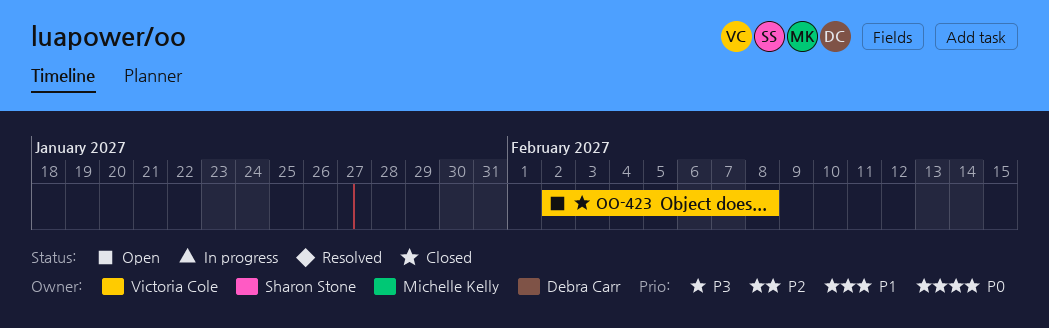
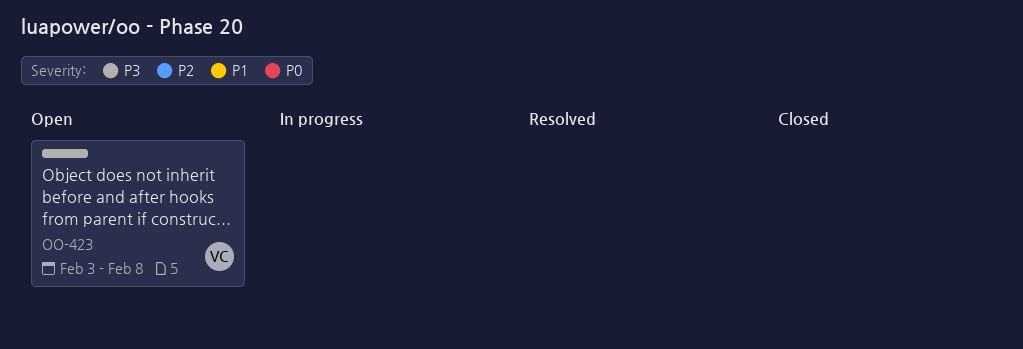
OO-423, start: Feb 2 -> Feb 3

